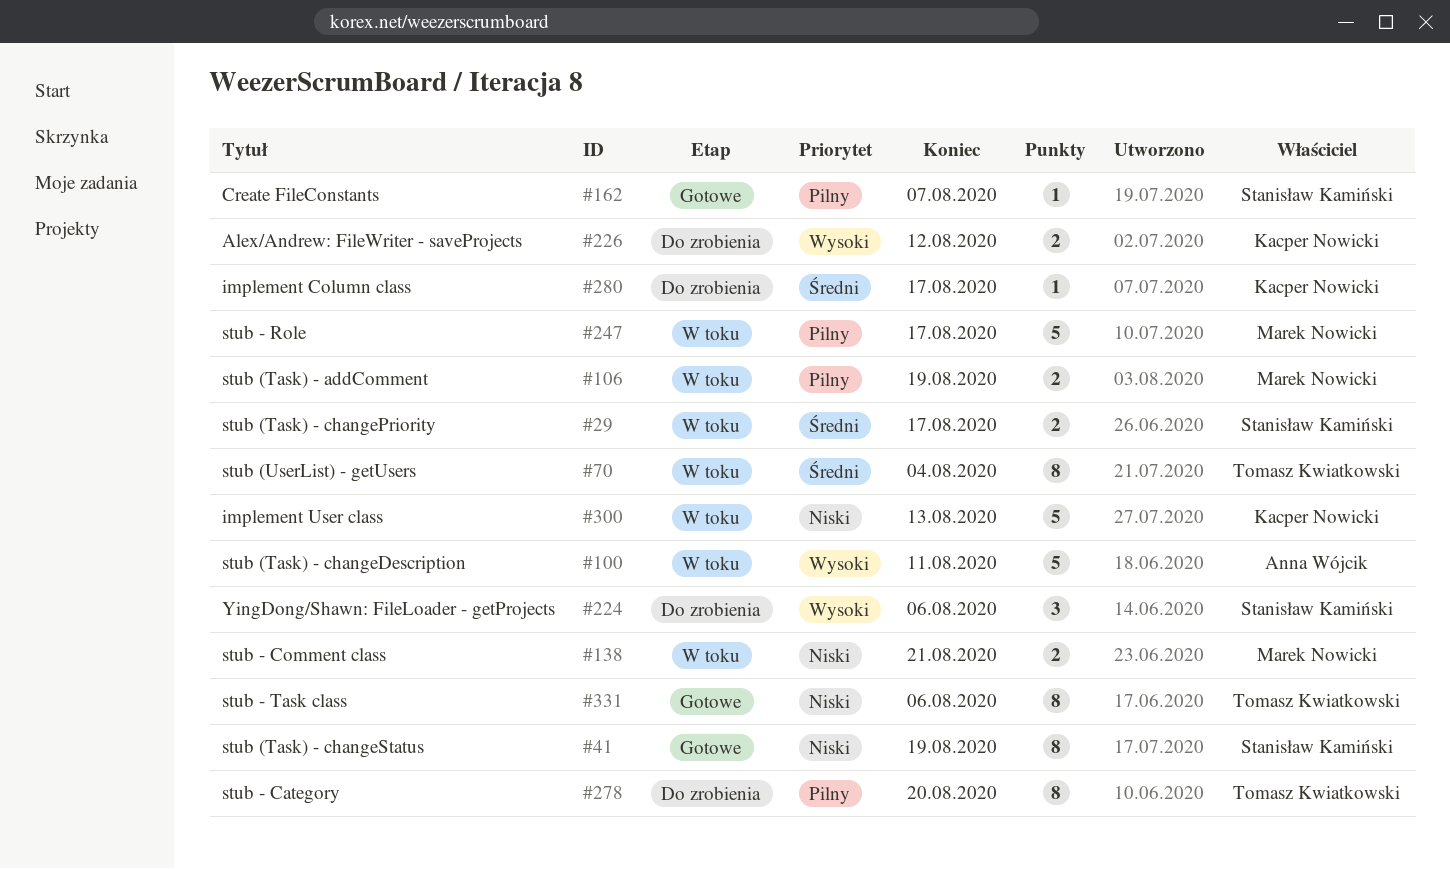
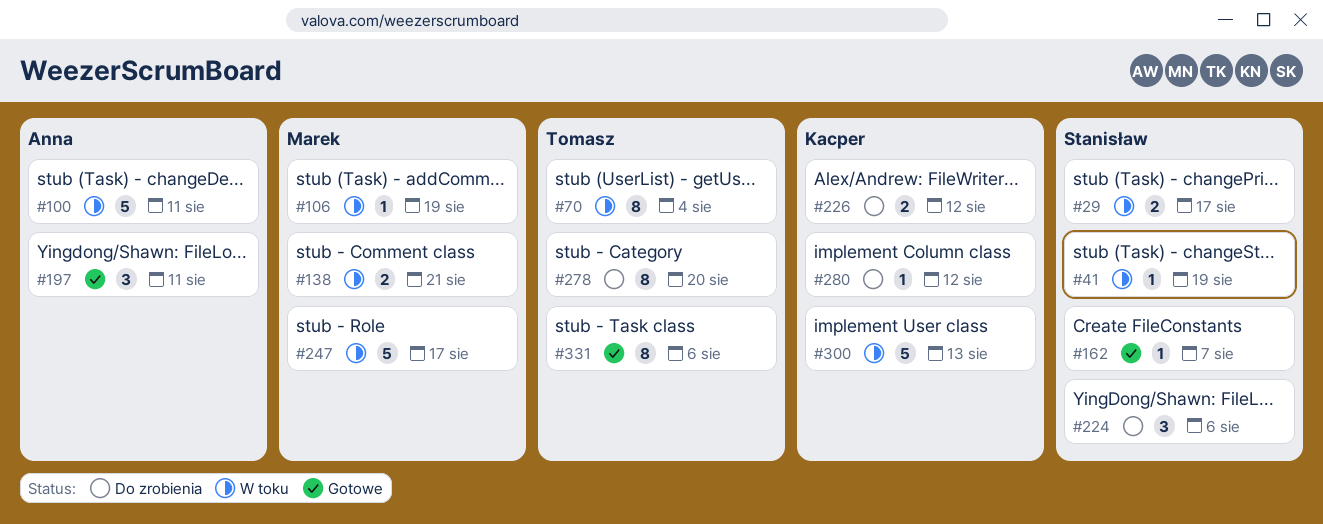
#41, status: Gotowe -> W toku
#41, estimate: 8 -> 1
#106, estimate: 2 -> 1
#197: none -> present
#280, due: Aug 17 -> Aug 12

